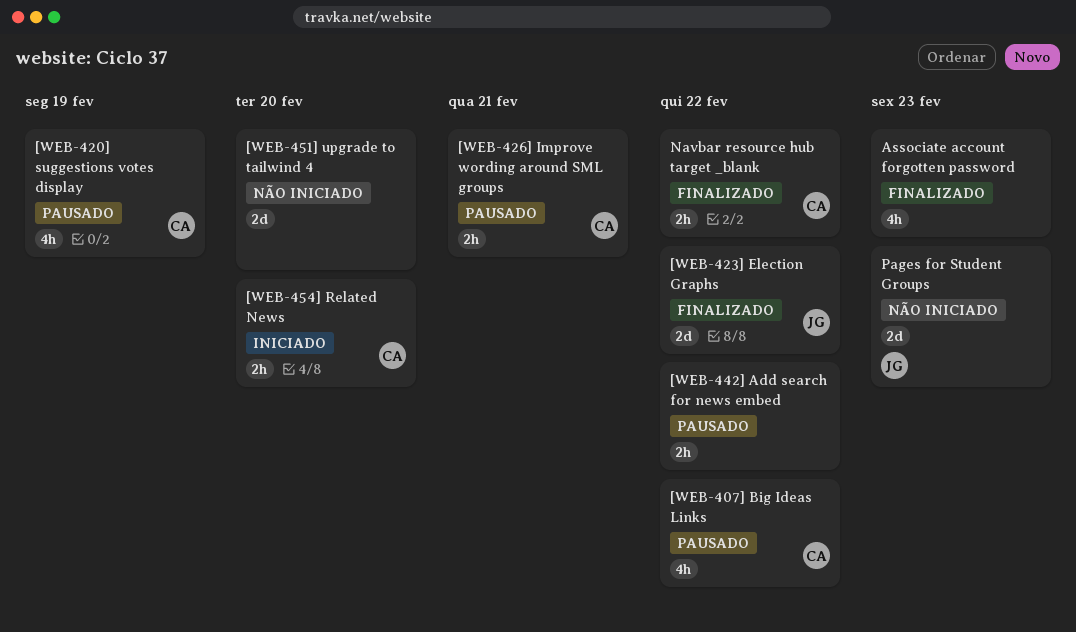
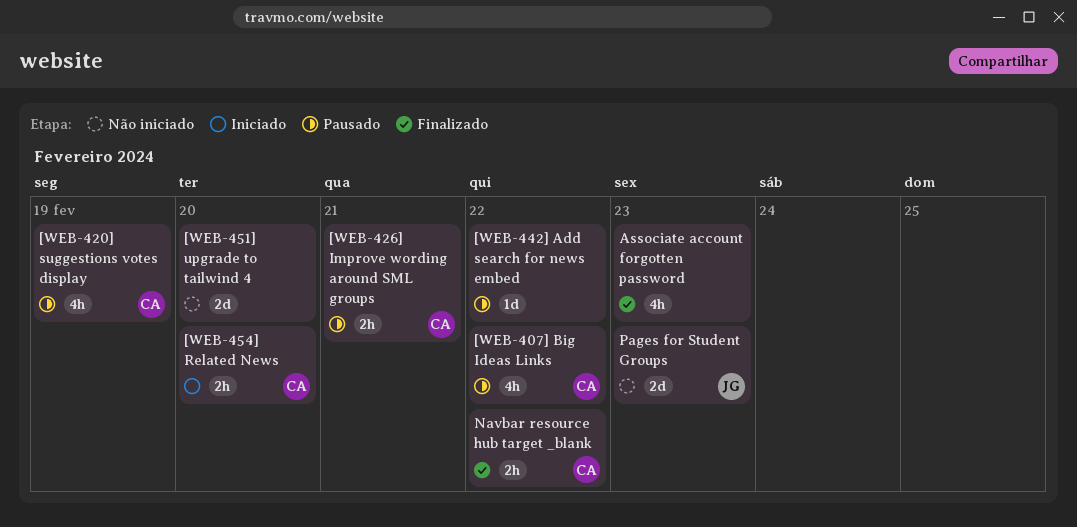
[WEB-423] Election Graphs: present -> none
[WEB-442] Add search for news embed, estimate: 2h -> 1d

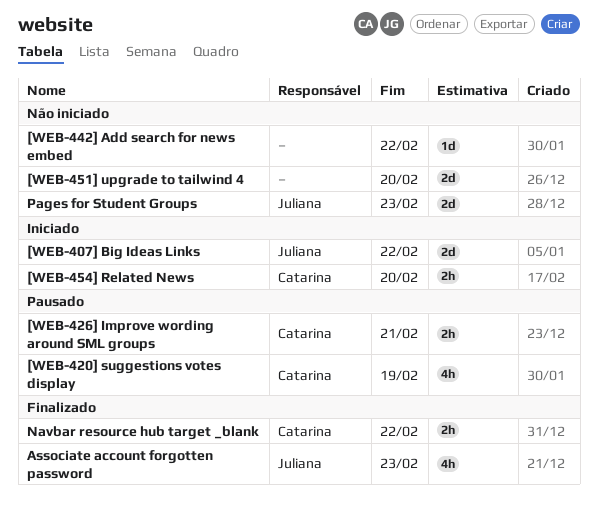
[WEB-407] Big Ideas Links, status: Pausado -> Iniciado
[WEB-407] Big Ideas Links, owner: Catarina -> Juliana
[WEB-407] Big Ideas Links, estimate: 4h -> 2d
[WEB-442] Add search for news embed, status: Pausado -> Não iniciado
Associate account forgotten password, owner: none -> Juliana

